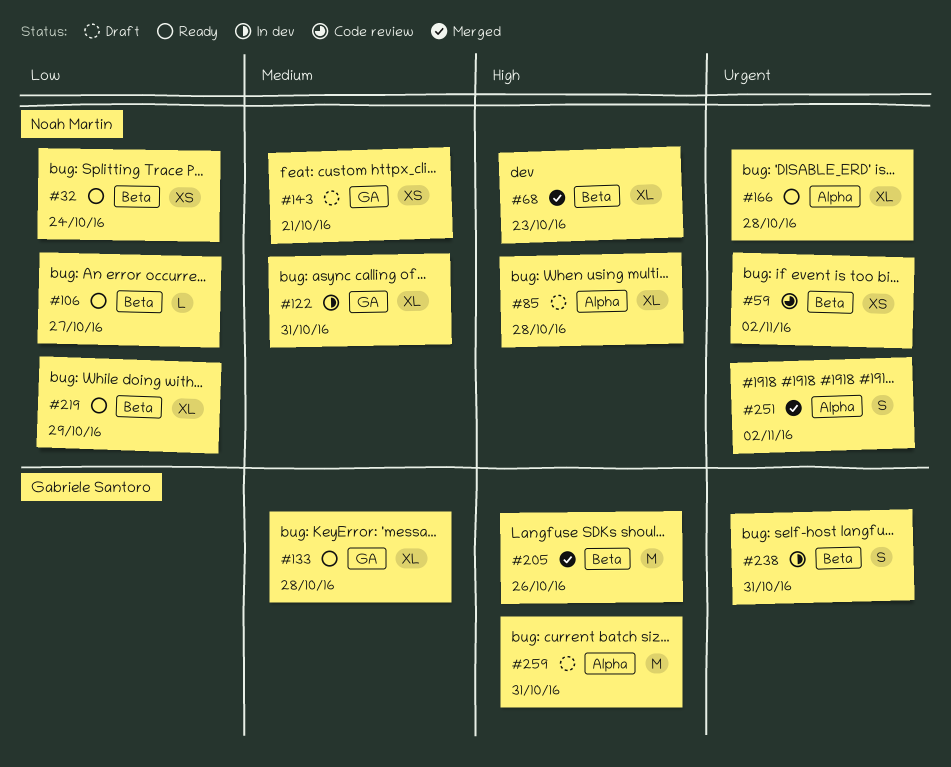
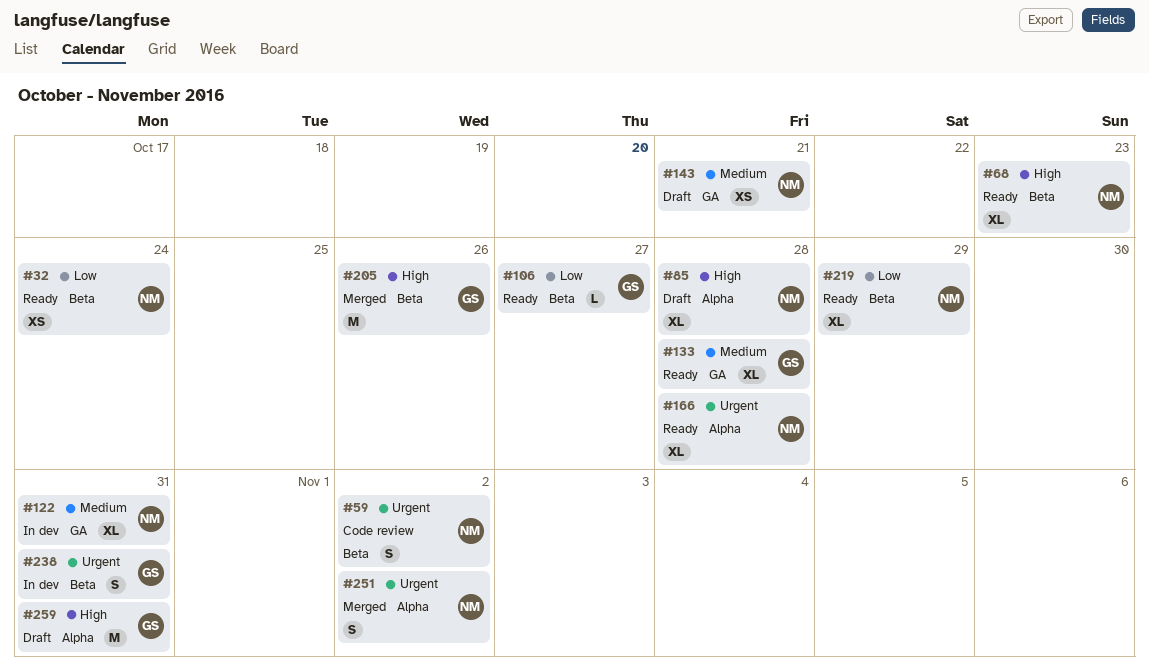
#59, estimate: XS -> S
#68, status: Merged -> Ready
#106, owner: Noah Martin -> Gabriele Santoro

